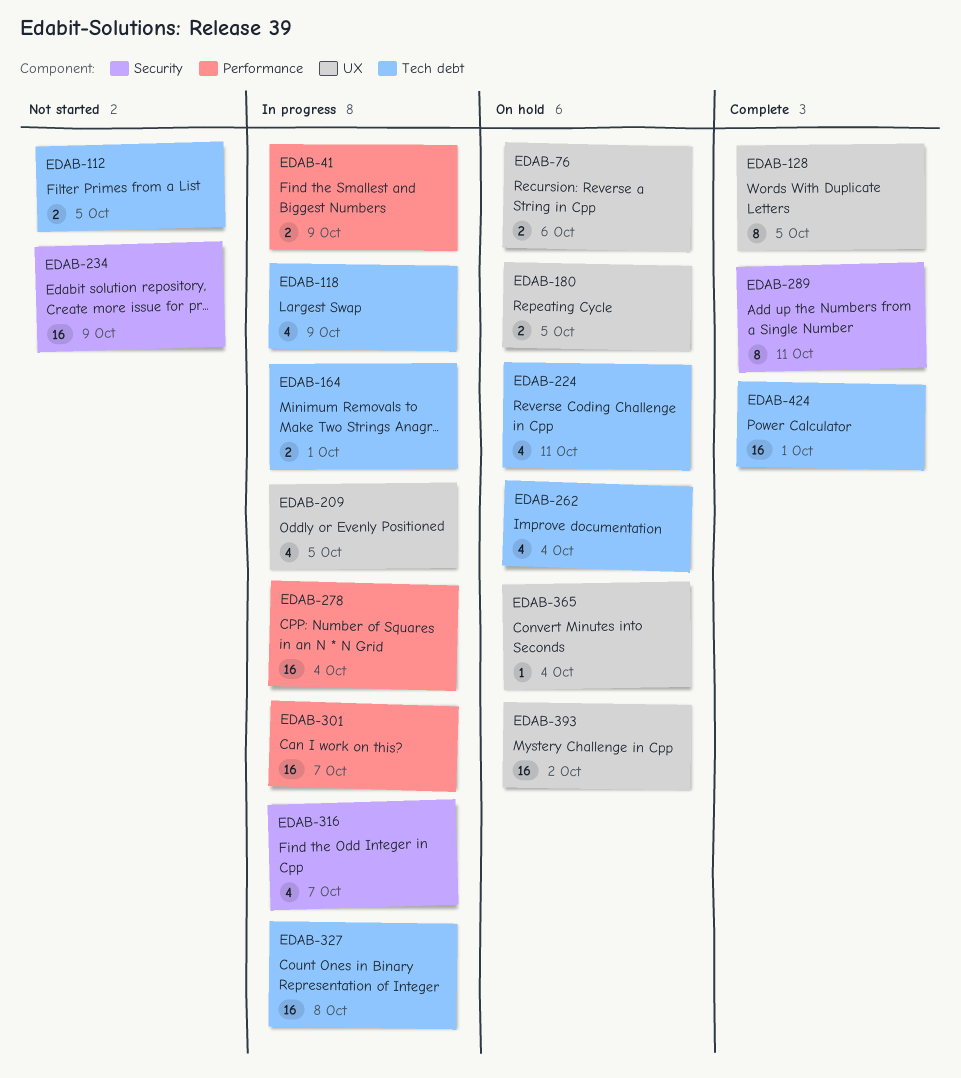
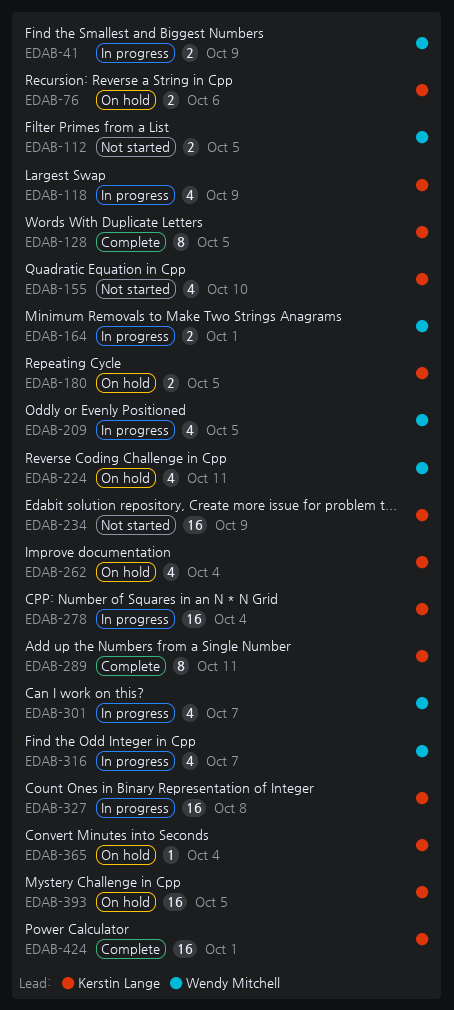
EDAB-155: none -> present
EDAB-301, estimate: 16 -> 4
EDAB-393, due: Oct 2 -> Oct 5

